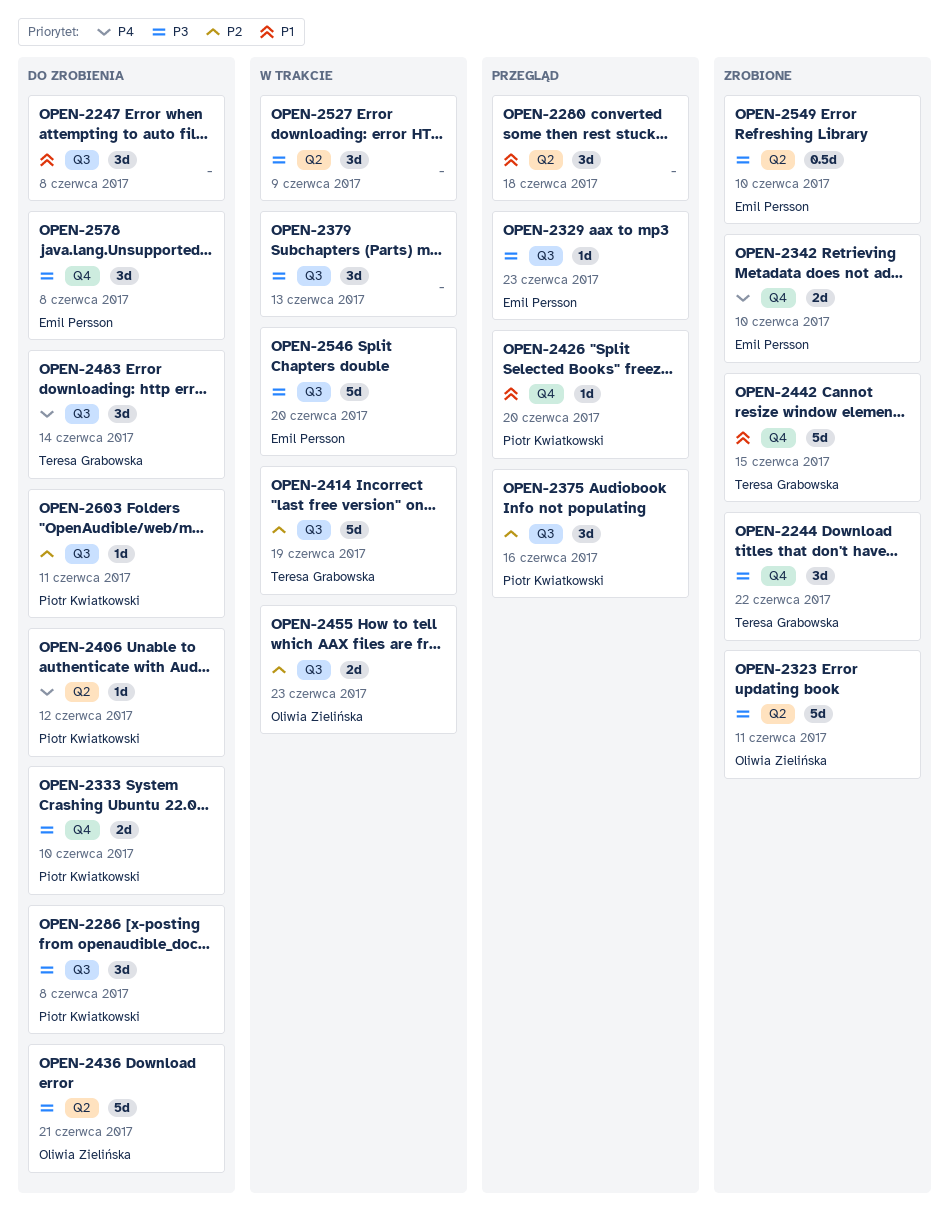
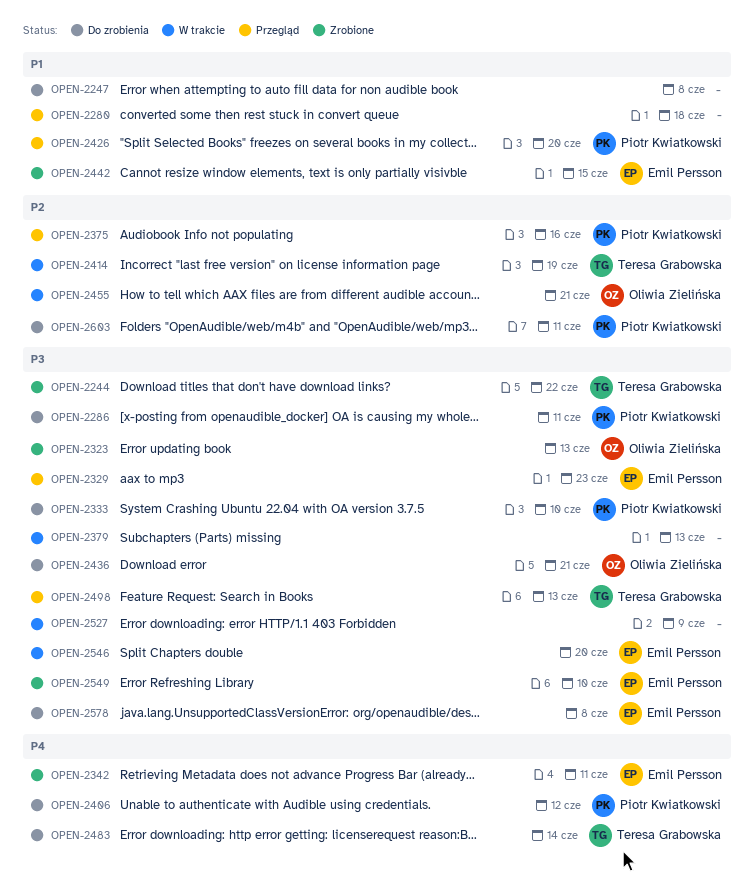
OPEN-2286, due: Jun 8 -> Jun 11
OPEN-2323, due: Jun 11 -> Jun 13
OPEN-2342, due: Jun 10 -> Jun 11
OPEN-2442, owner: Teresa Grabowska -> Emil Persson
OPEN-2455, due: Jun 23 -> Jun 21
OPEN-2498: none -> present

